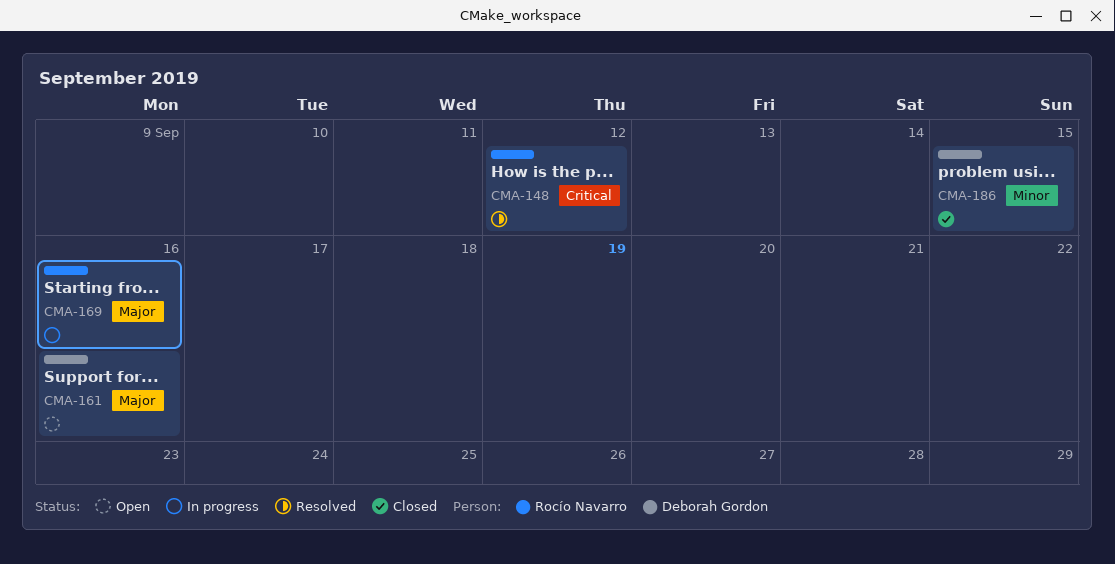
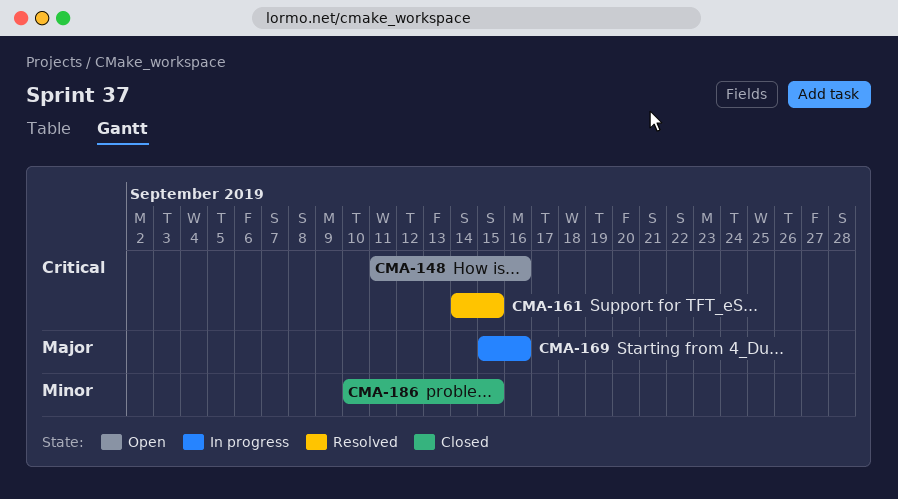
CMA-148, status: Resolved -> Open
CMA-148, due: Sep 12 -> Sep 16
CMA-161, status: Open -> Resolved
CMA-161, priority: Major -> Critical
CMA-161, due: Sep 16 -> Sep 15

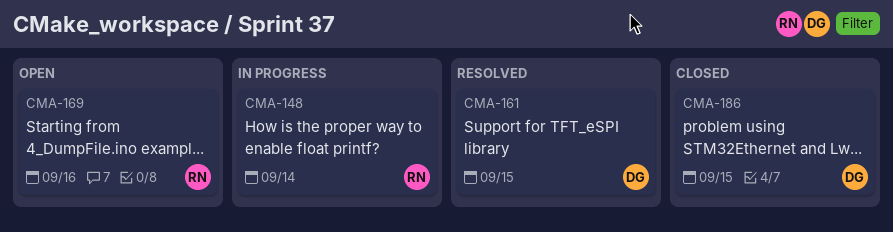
CMA-148, status: Open -> In progress
CMA-148, due: Sep 16 -> Sep 14
CMA-169, status: In progress -> Open

